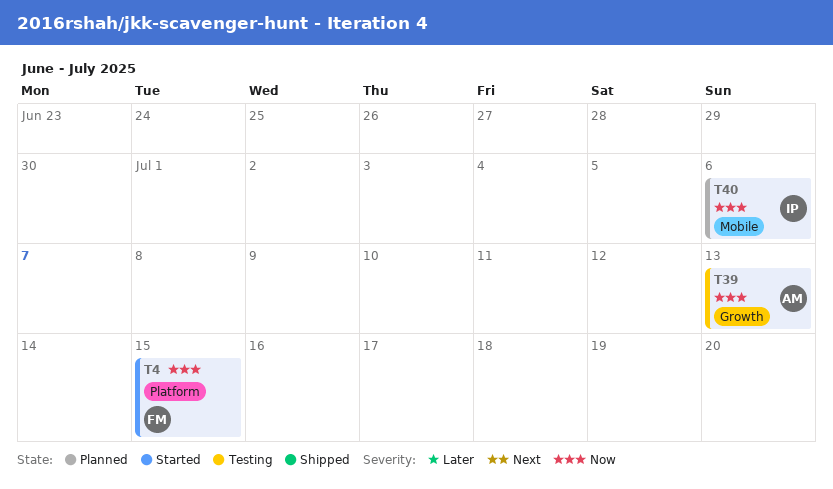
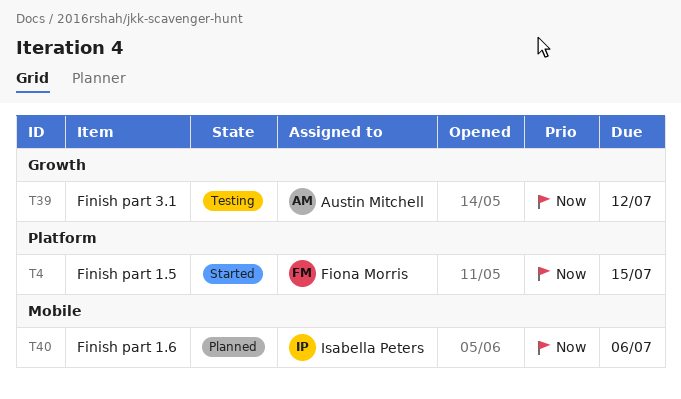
T39, due: Jul 13 -> Jul 12

